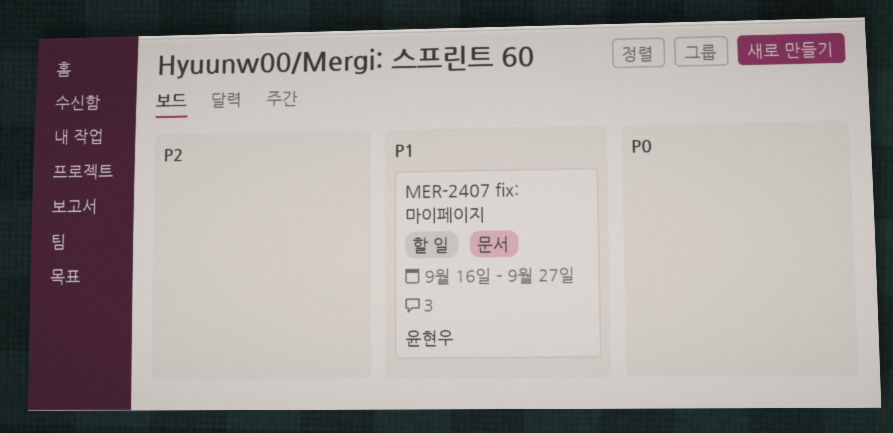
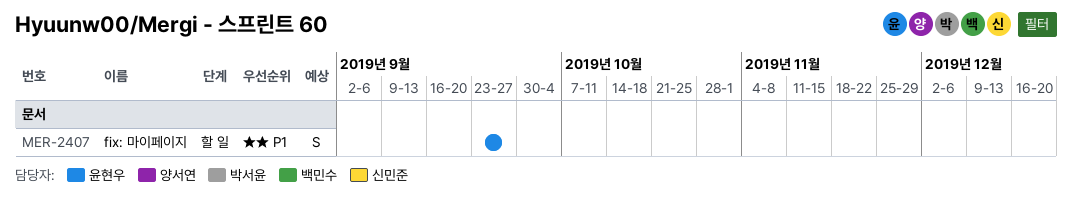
MER-2407, start: Sep 16 -> Sep 23

